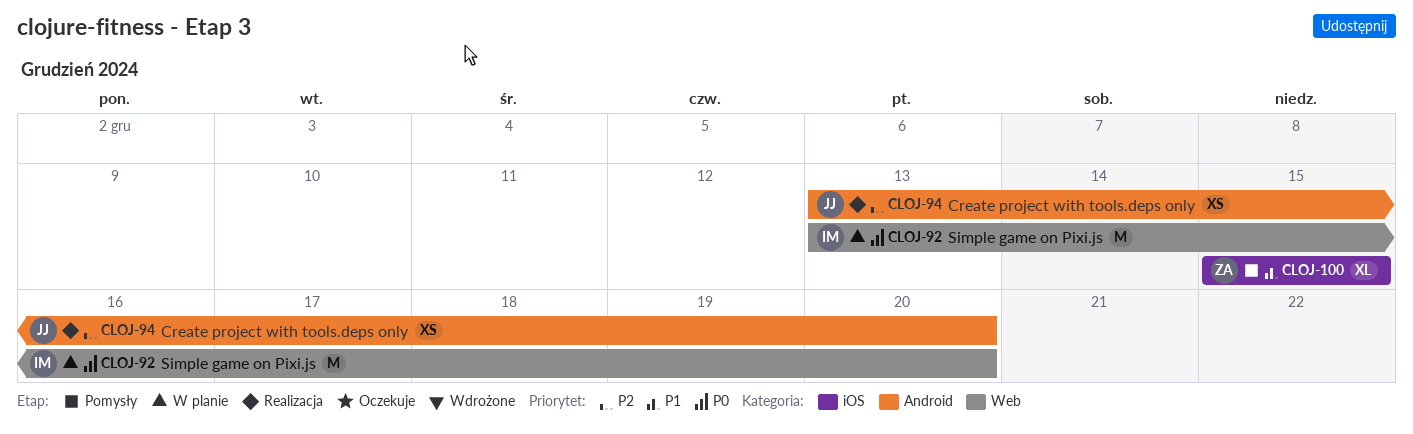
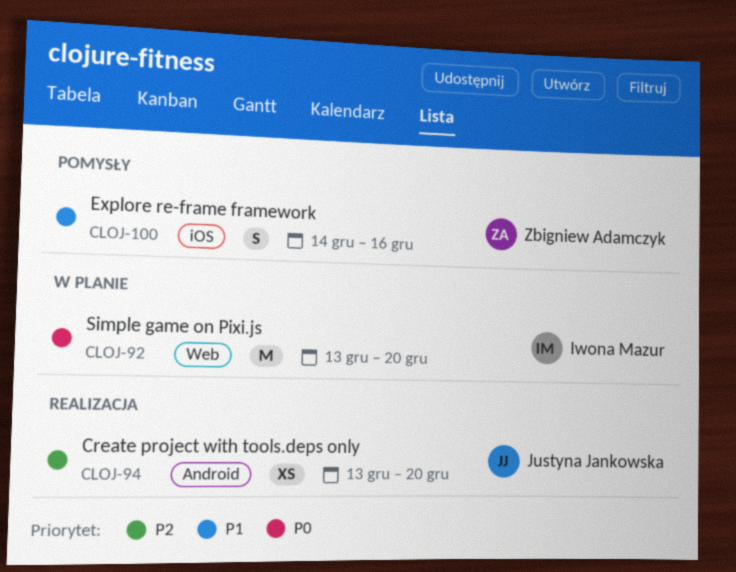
CLOJ-100, estimate: XL -> S
CLOJ-100, start: Dec 15 -> Dec 14
CLOJ-100, due: Dec 15 -> Dec 16

